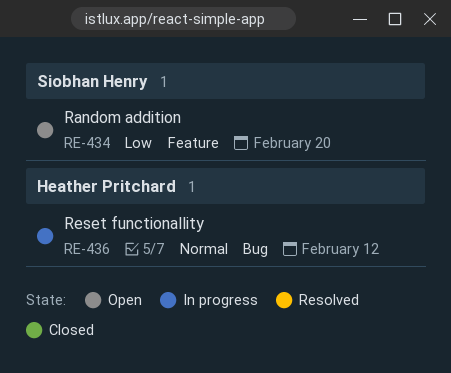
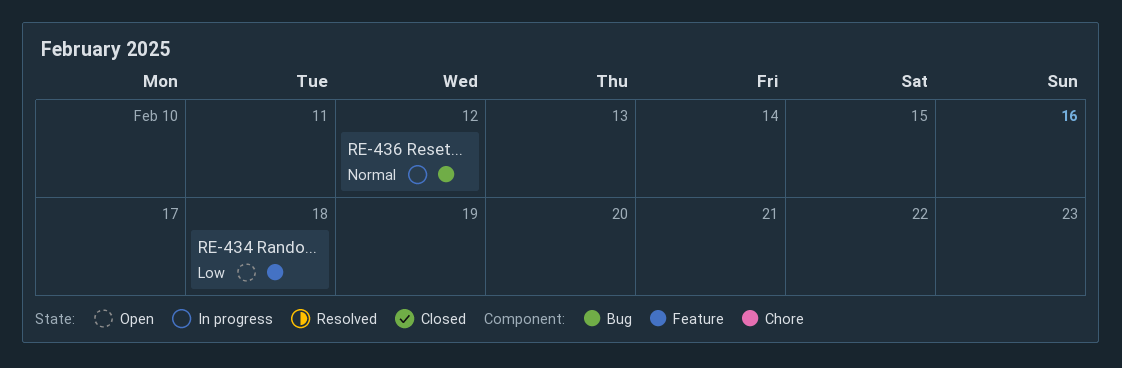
RE-434, due: Feb 20 -> Feb 18

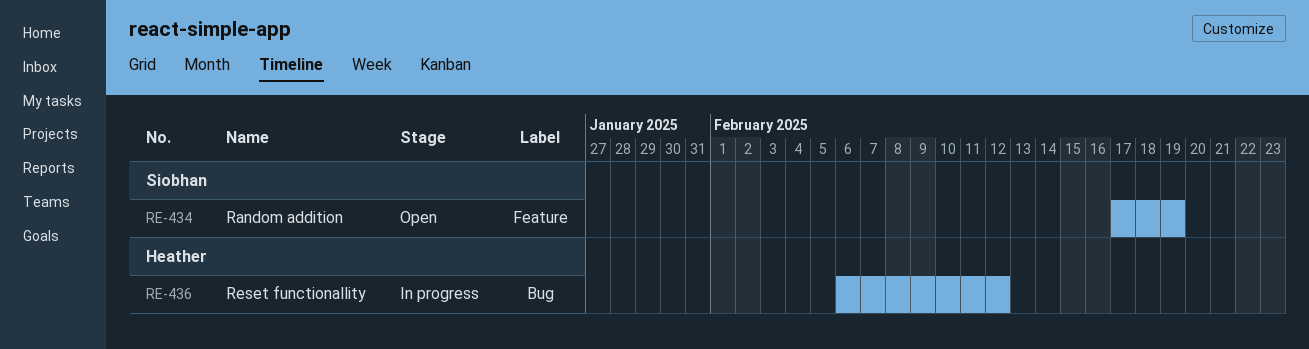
RE-434, due: Feb 18 -> Feb 19

